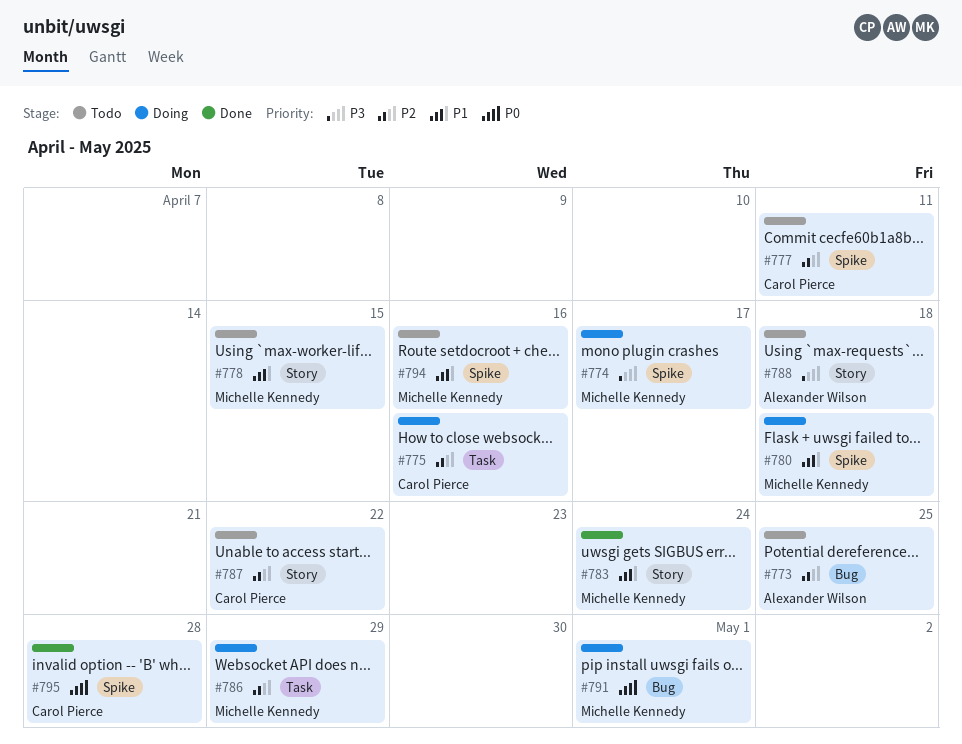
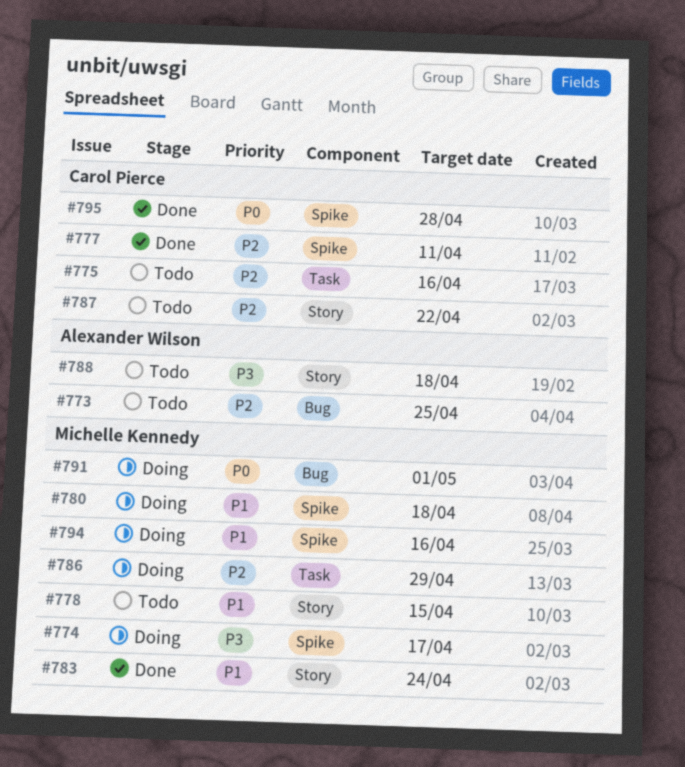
#775, status: Doing -> Todo
#777, status: Todo -> Done
#794, status: Todo -> Doing

